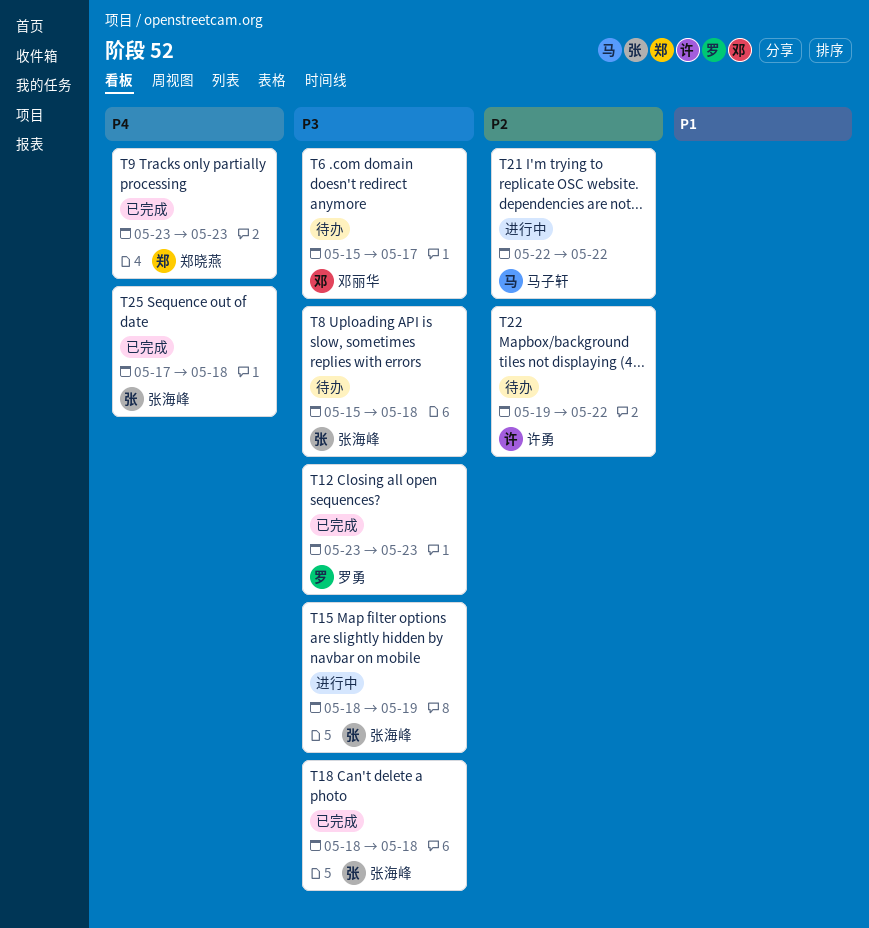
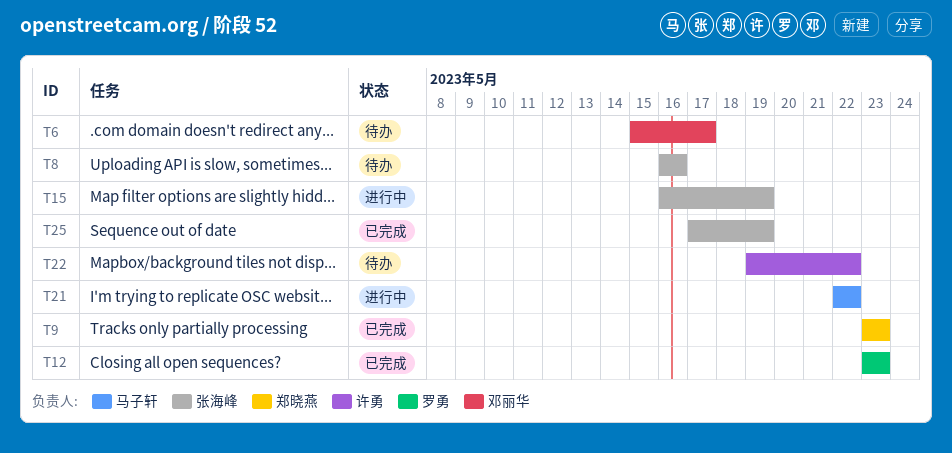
T8, start: May 15 -> May 16
T8, due: May 18 -> May 16
T15, start: May 18 -> May 16
T18: present -> none
T25, due: May 18 -> May 19

